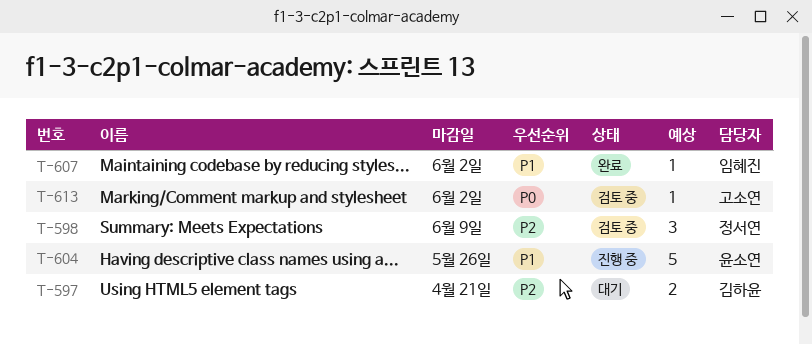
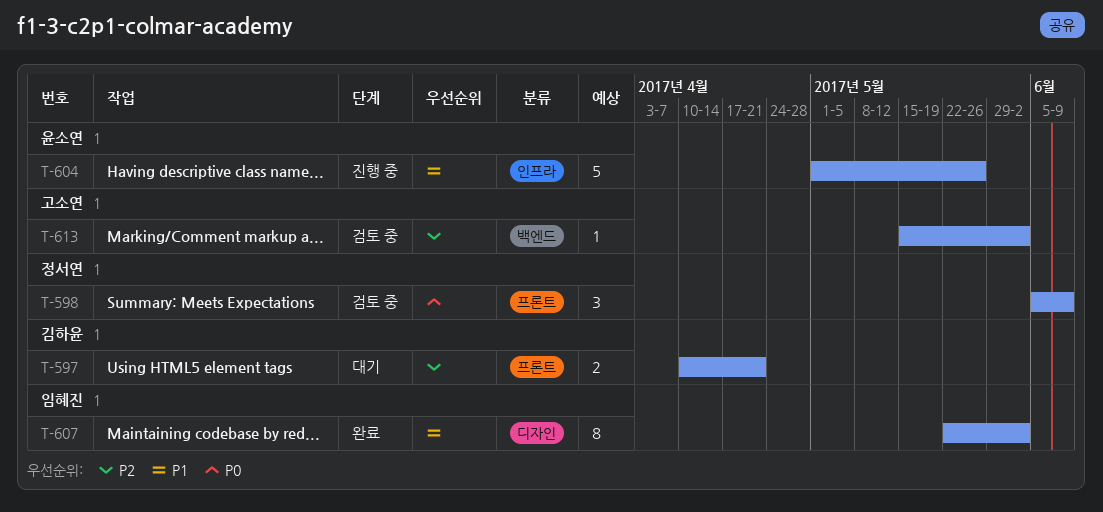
T-598, priority: P2 -> P0
T-607, estimate: 1 -> 8
T-613, priority: P0 -> P2

